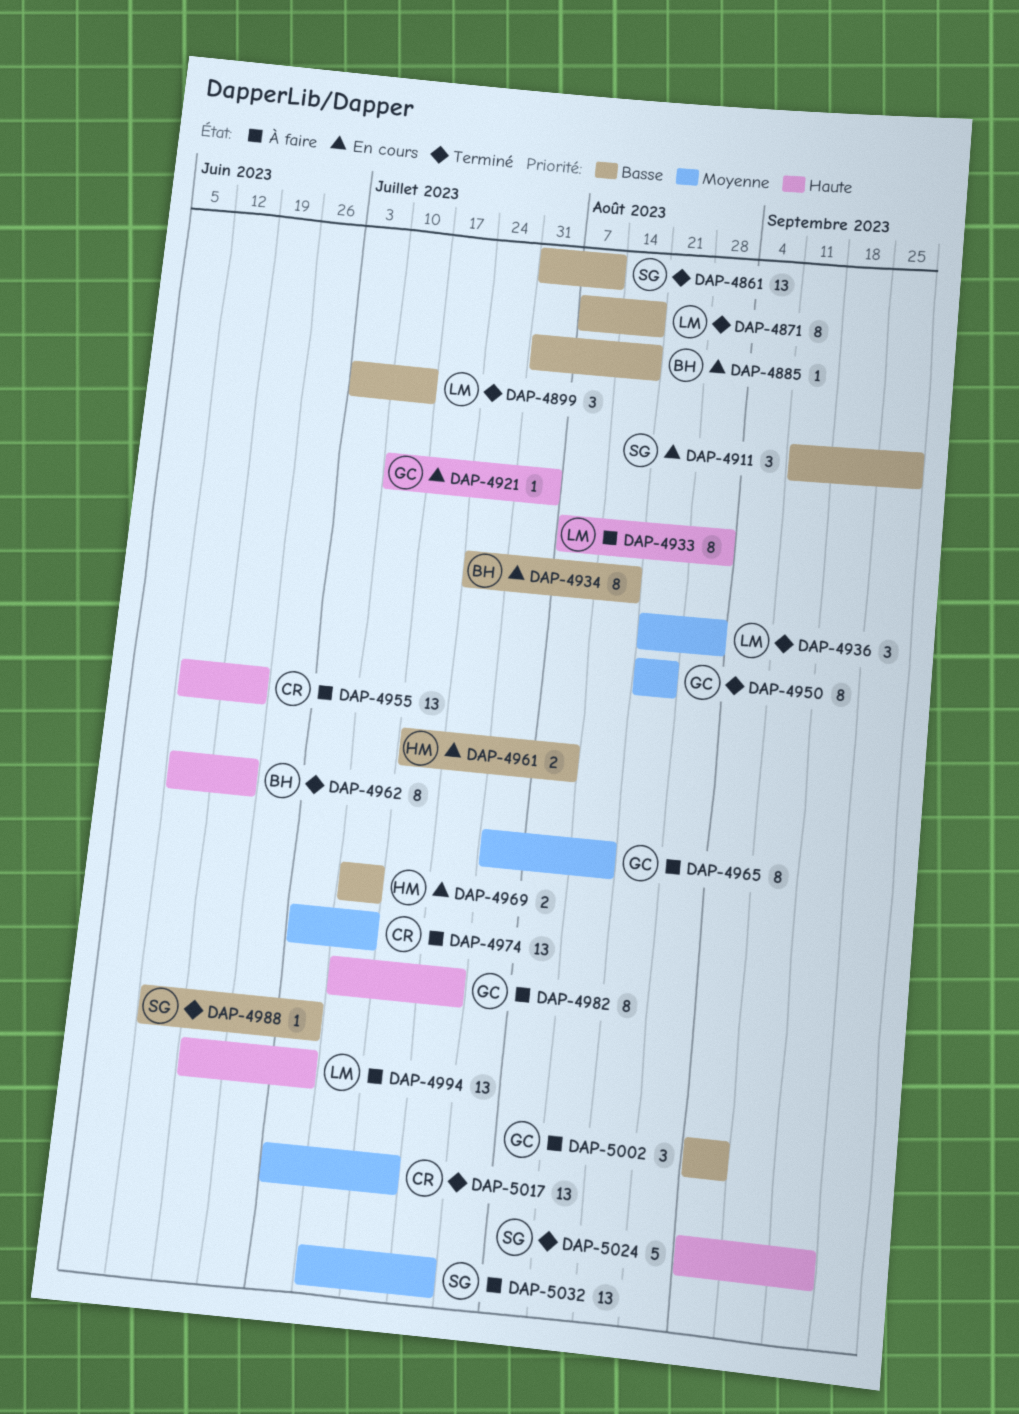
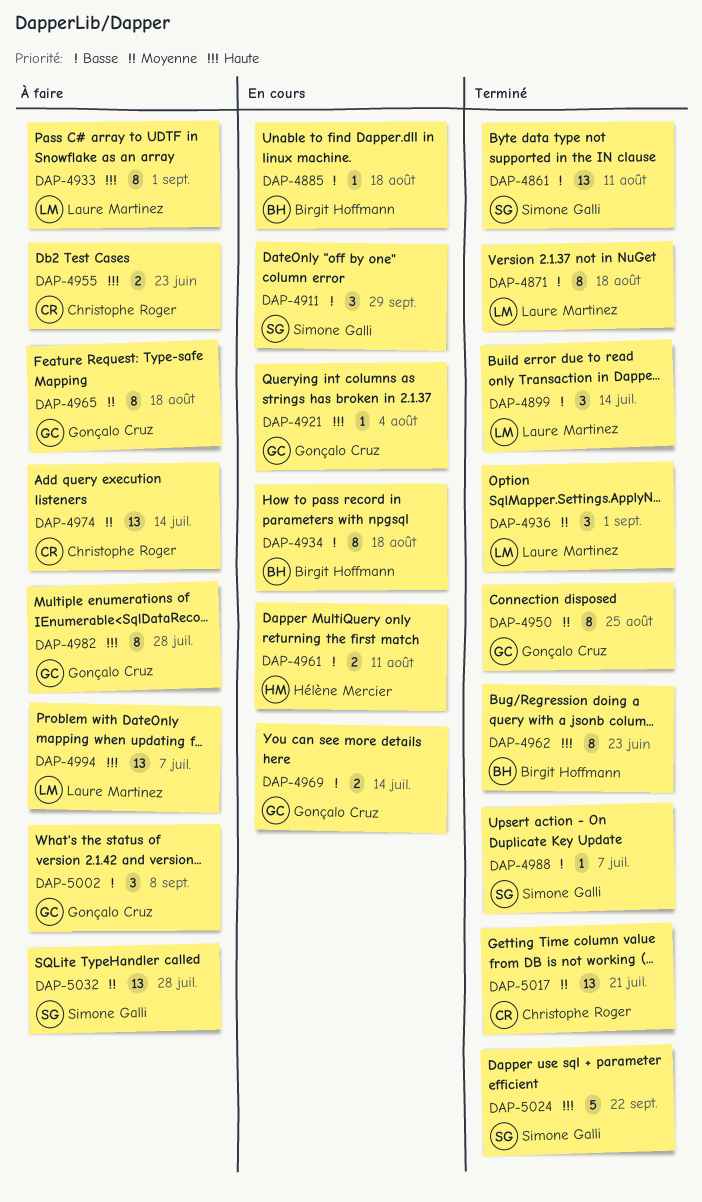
DAP-4955, estimate: 13 -> 2
DAP-4969, owner: Hélène Mercier -> Gonçalo Cruz

